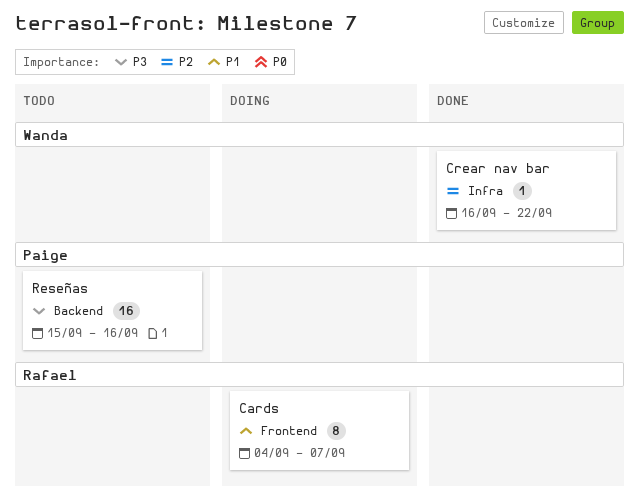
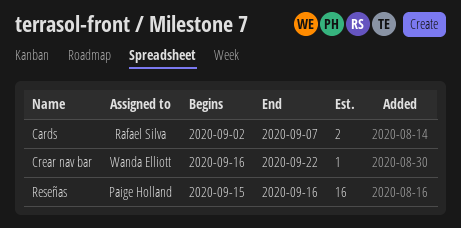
Cards, estimate: 8 -> 2
Cards, start: Sep 4 -> Sep 2

